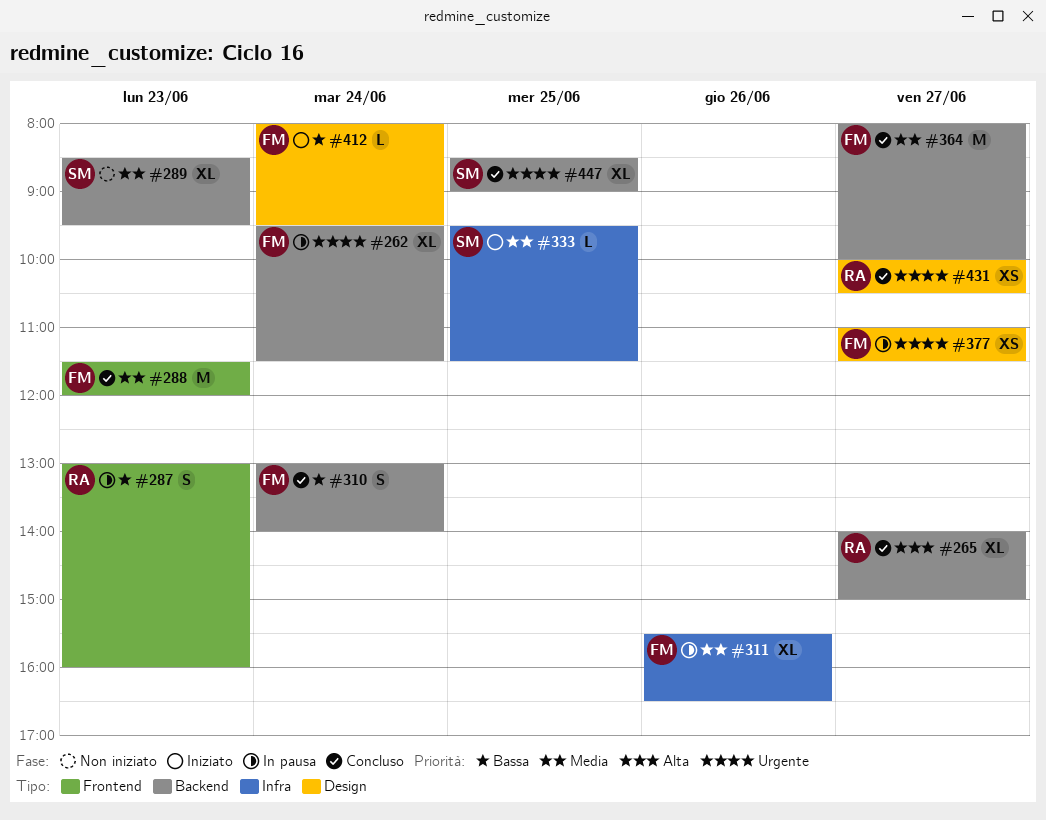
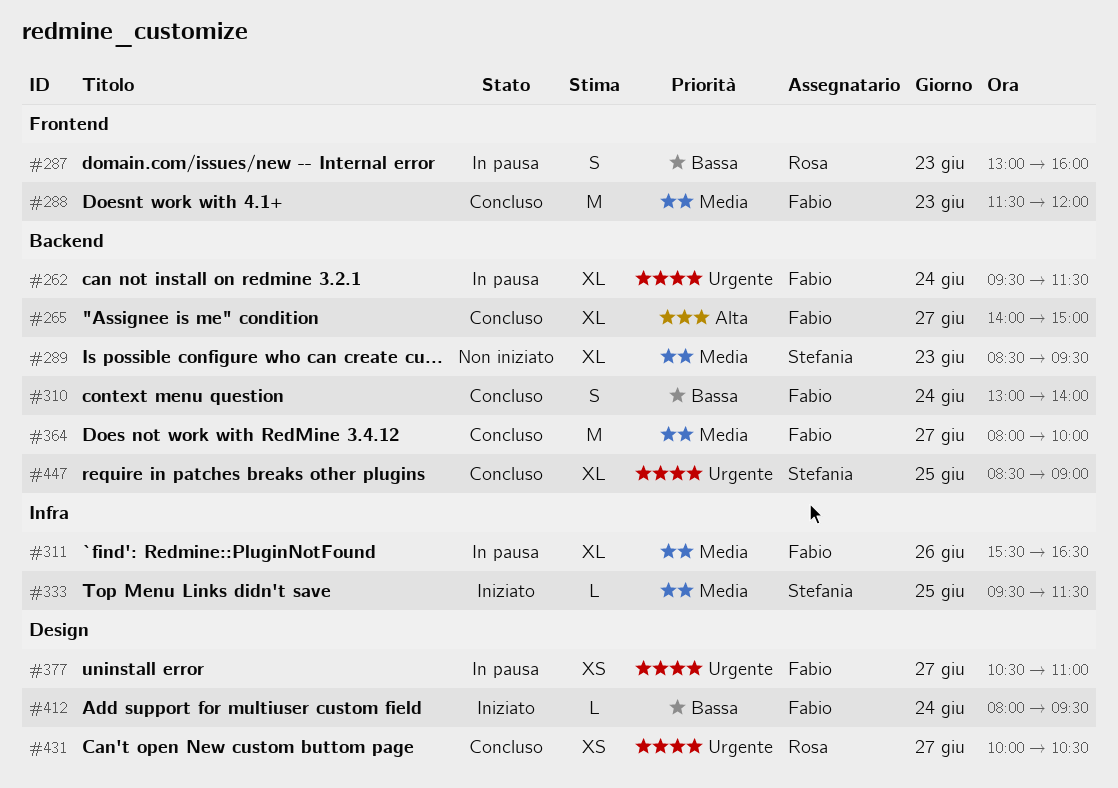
#265, owner: Rosa -> Fabio
#377, begins: 11:00 -> 10:30
#377, ends: 11:30 -> 11:00

